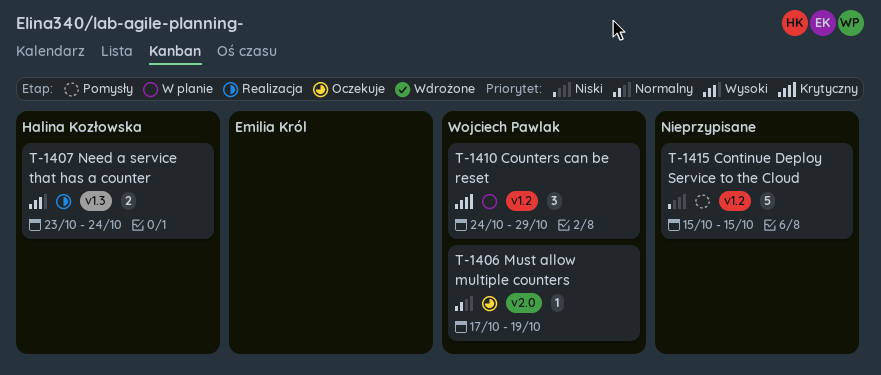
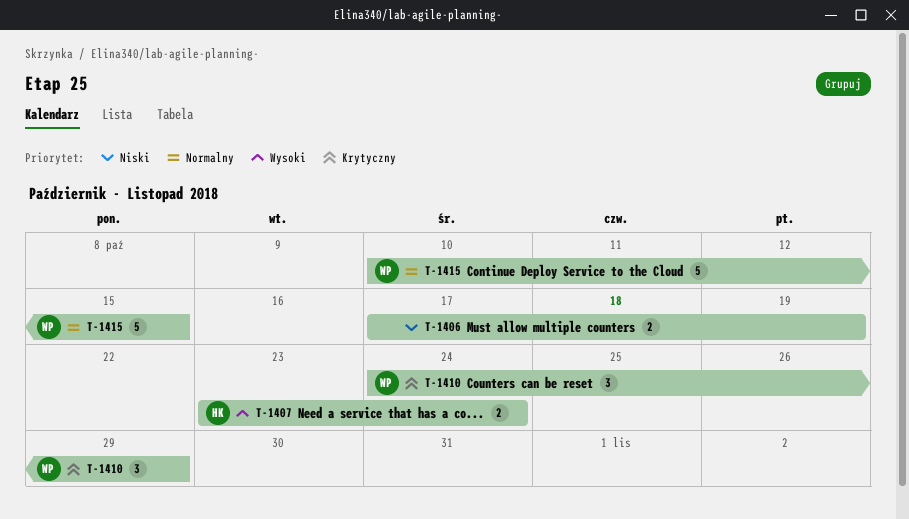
T-1406, owner: Wojciech Pawlak -> none
T-1406, priority: Normalny -> Niski
T-1406, estimate: 1 -> 2
T-1415, owner: none -> Wojciech Pawlak
T-1415, priority: Niski -> Normalny
T-1415, start: Oct 15 -> Oct 10

